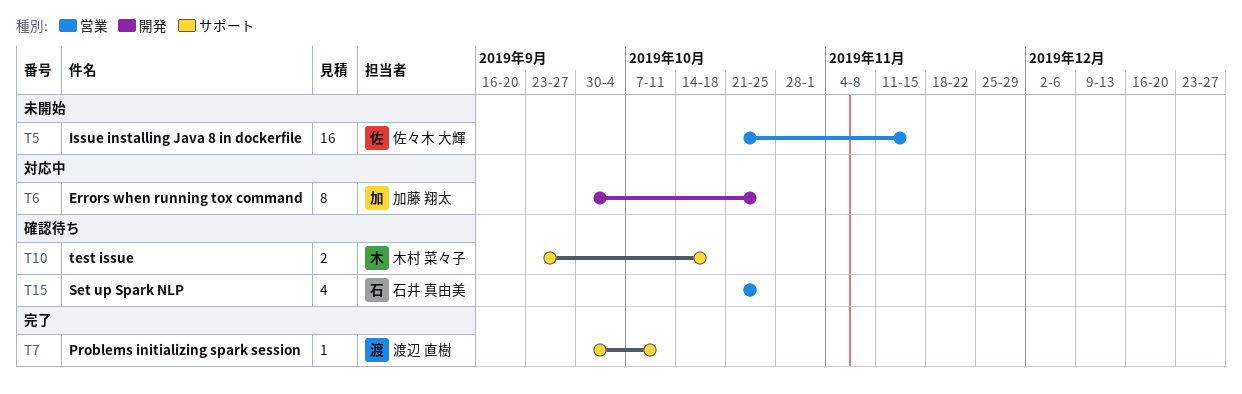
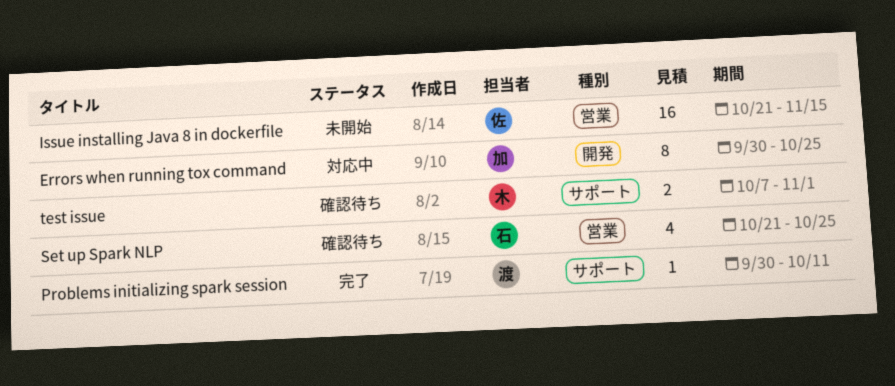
test issue, start: Sep 23 -> Oct 7
test issue, due: Oct 18 -> Nov 1

